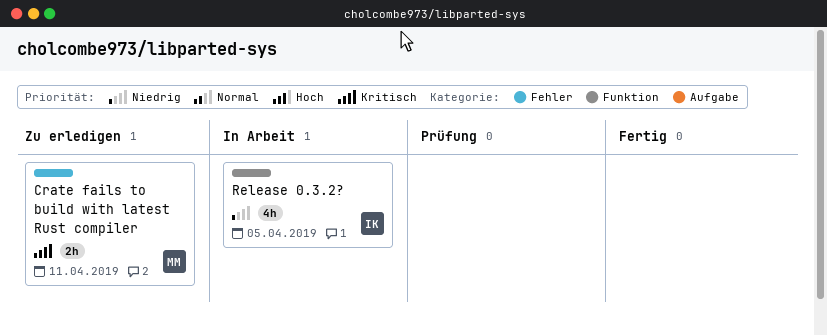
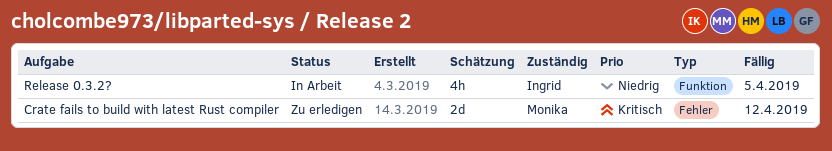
Crate fails to build with latest Rust compiler, estimate: 2h -> 2d
Crate fails to build with latest Rust compiler, due: Apr 11 -> Apr 12

